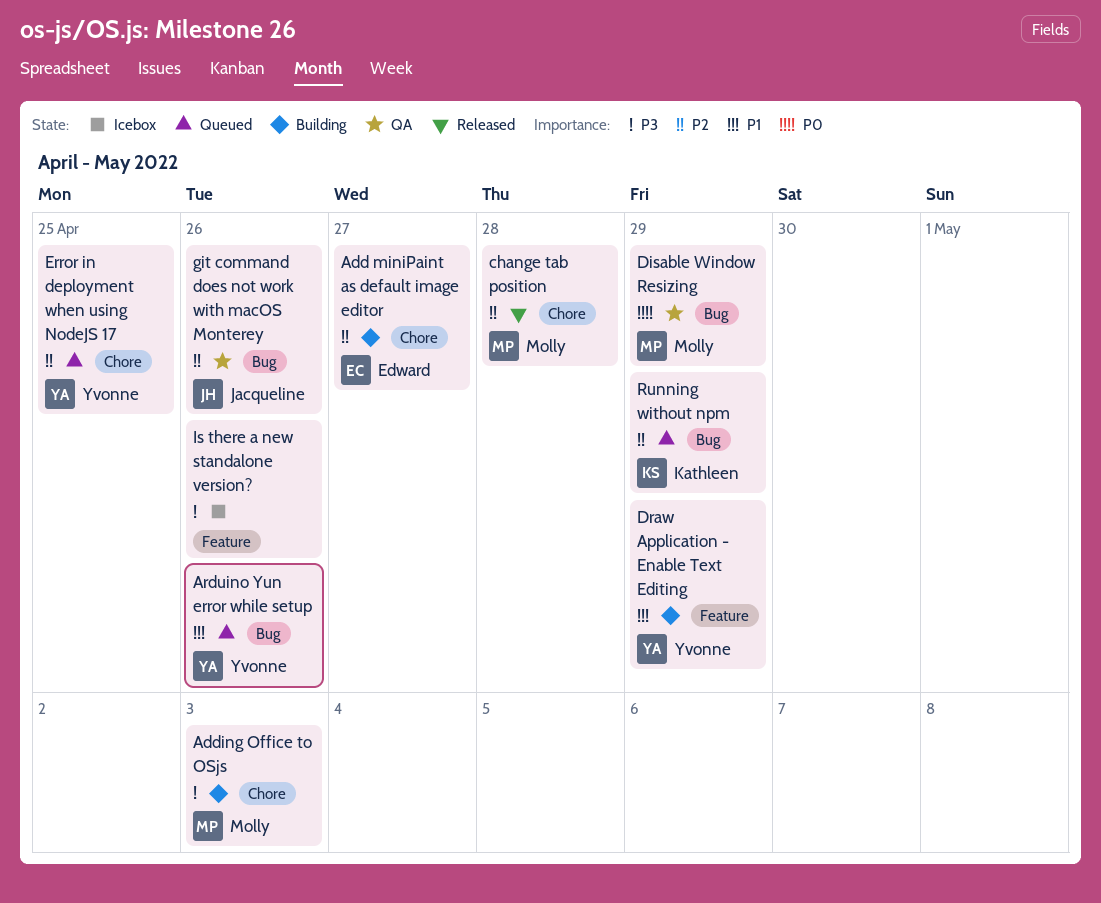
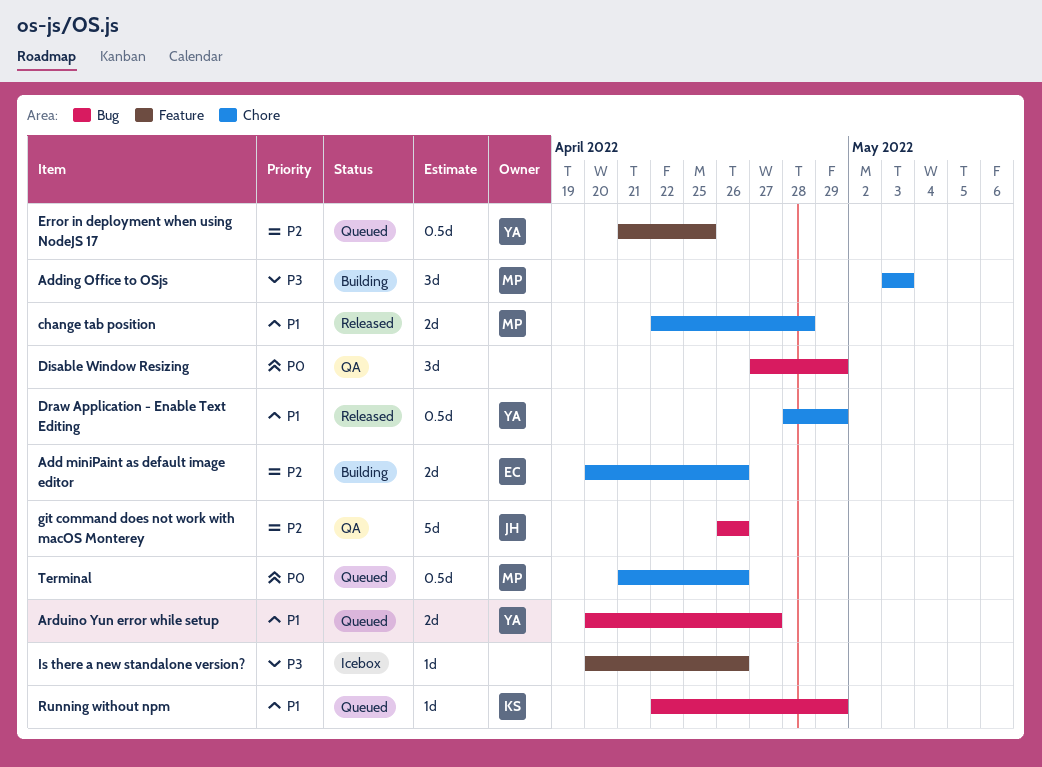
Add miniPaint as default image editor, due: Apr 27 -> Apr 26
Arduino Yun error while setup, due: Apr 26 -> Apr 27
change tab position, priority: P2 -> P1
Disable Window Resizing, owner: Molly -> none
Draw Application - Enable Text Editing, status: Building -> Released
Draw Application - Enable Text Editing, label: Feature -> Chore
Error in deployment when using NodeJS 17, label: Chore -> Feature
Running without npm, priority: P2 -> P1
Terminal: none -> present

